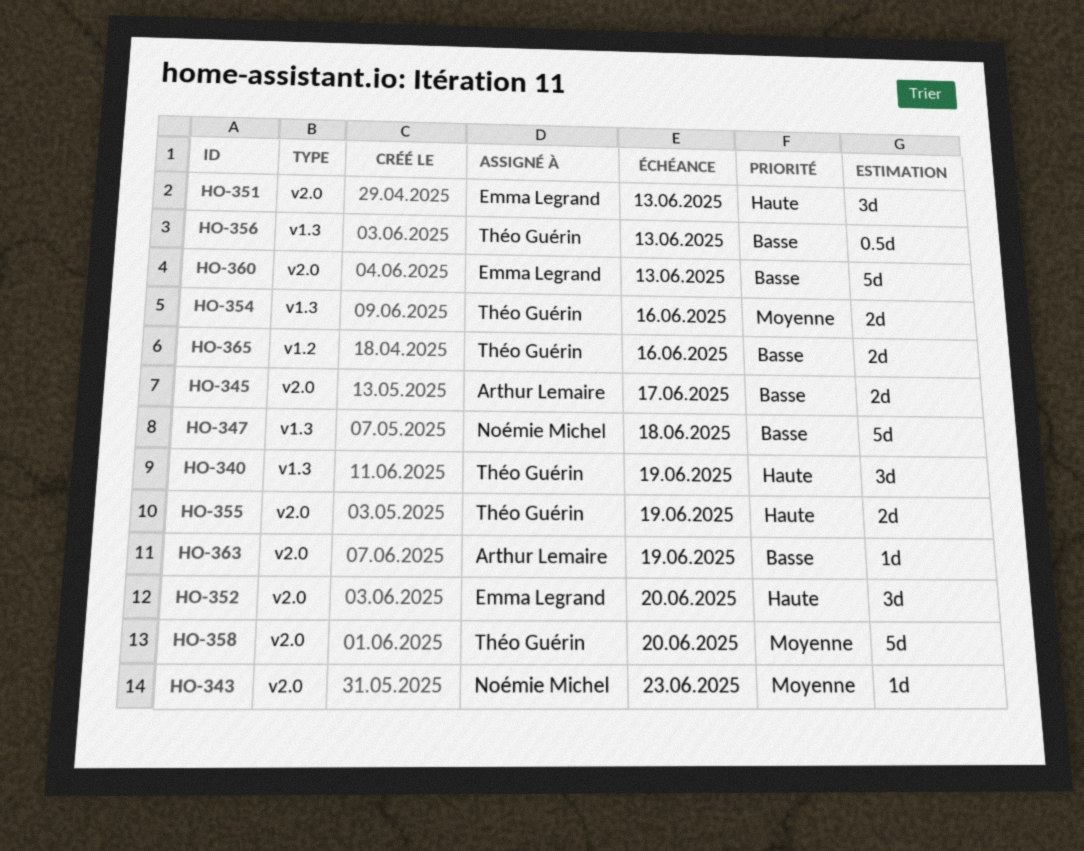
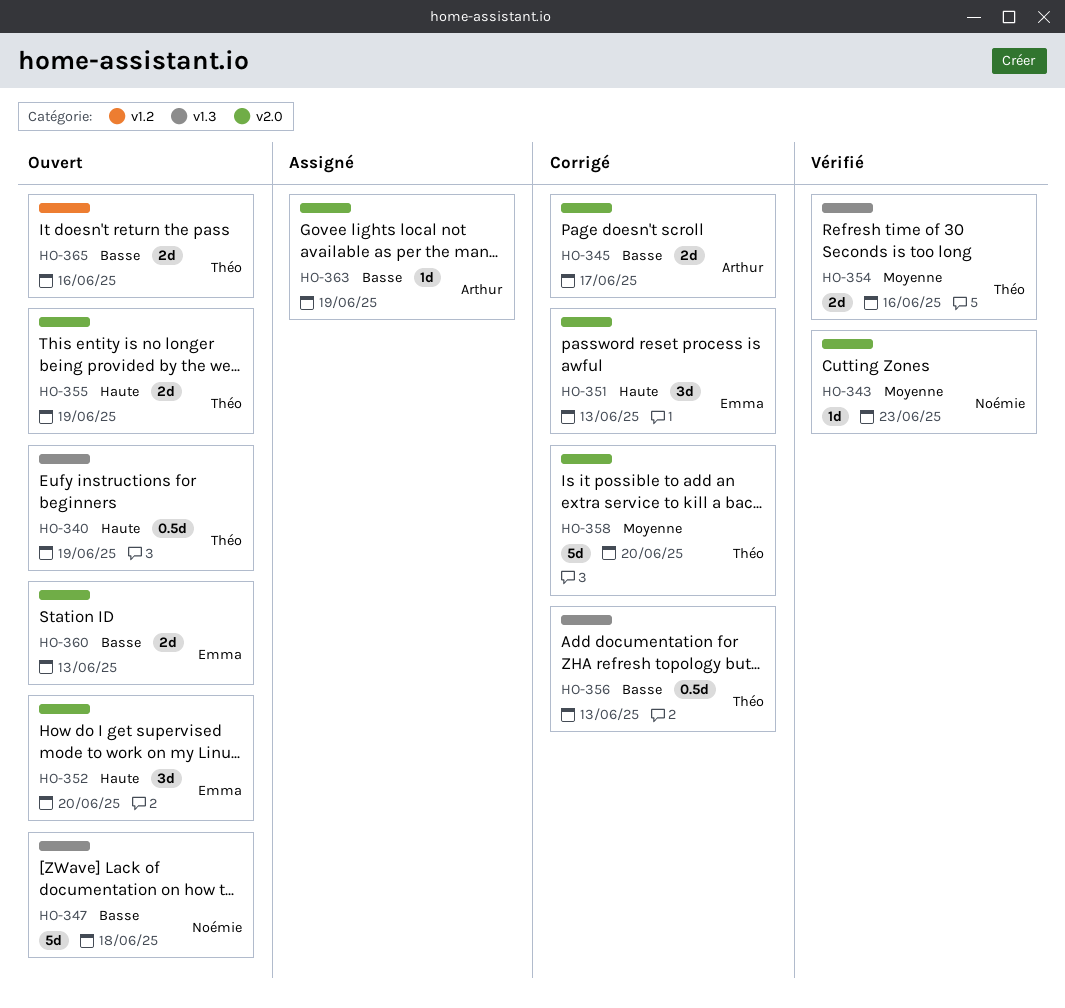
HO-340, estimate: 3d -> 0.5d
HO-360, estimate: 5d -> 2d

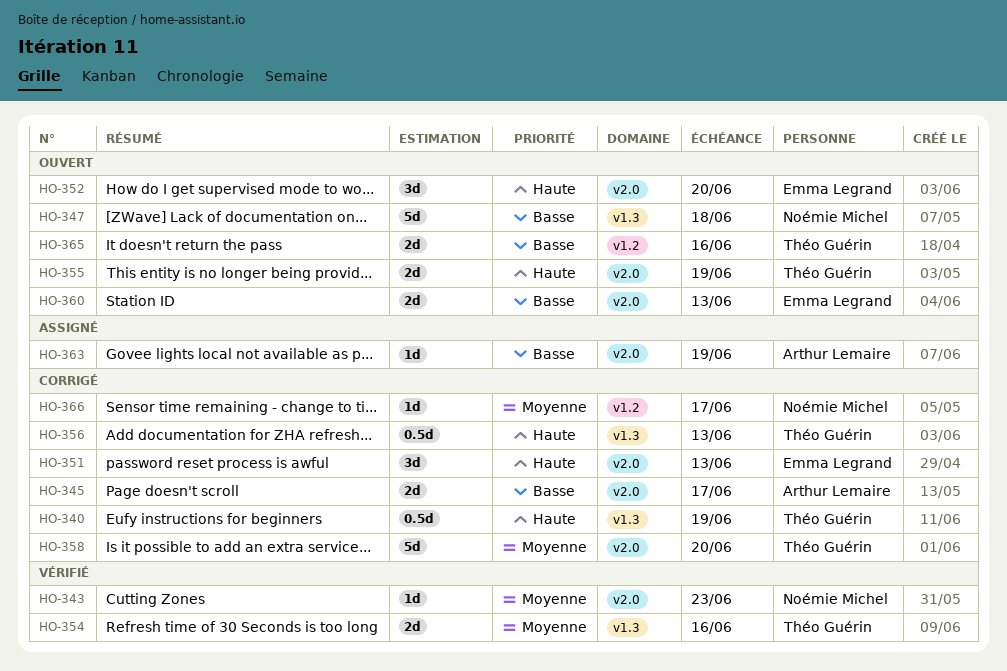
HO-340, status: Ouvert -> Corrigé
HO-356, priority: Basse -> Haute
HO-366: none -> present

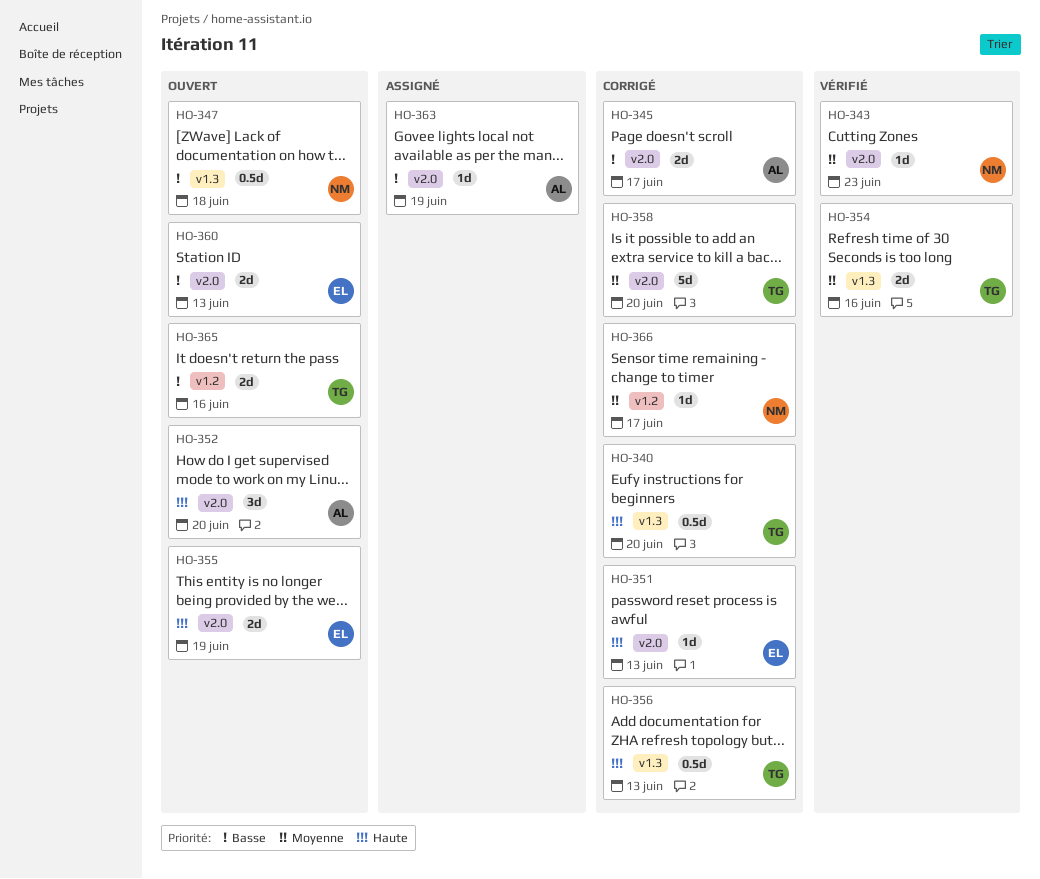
HO-340, due: Jun 19 -> Jun 20
HO-347, estimate: 5d -> 0.5d
HO-351, estimate: 3d -> 1d
HO-352, owner: Emma Legrand -> Arthur Lemaire
HO-355, owner: Théo Guérin -> Emma Legrand

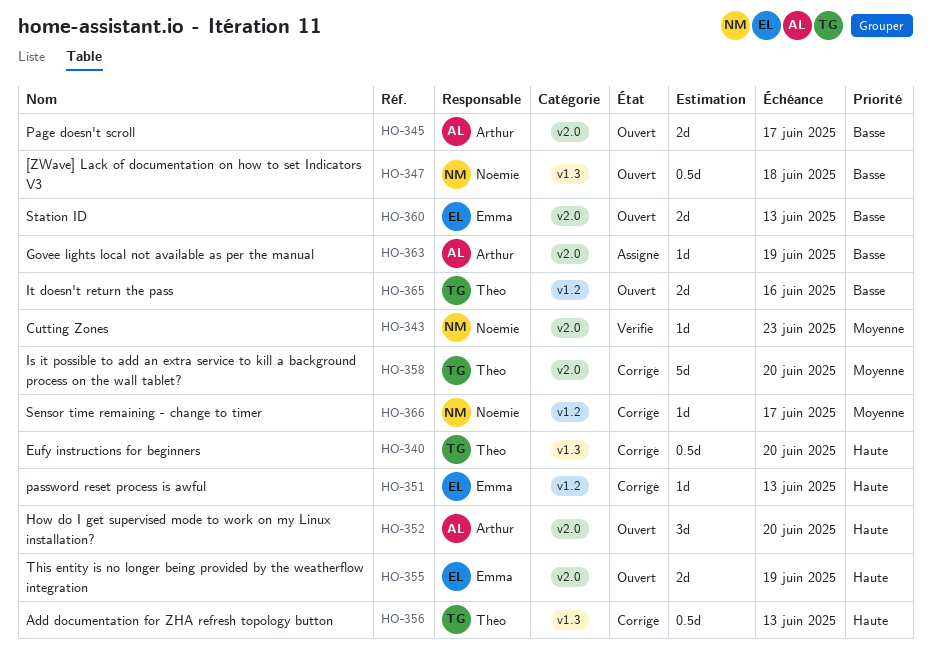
HO-345, status: Corrigé -> Ouvert
HO-351, label: v2.0 -> v1.2
HO-354: present -> none

